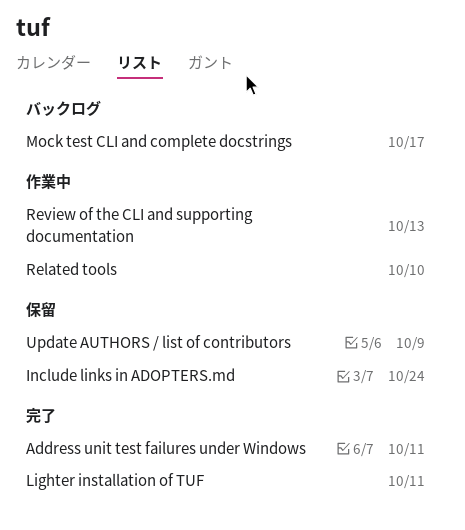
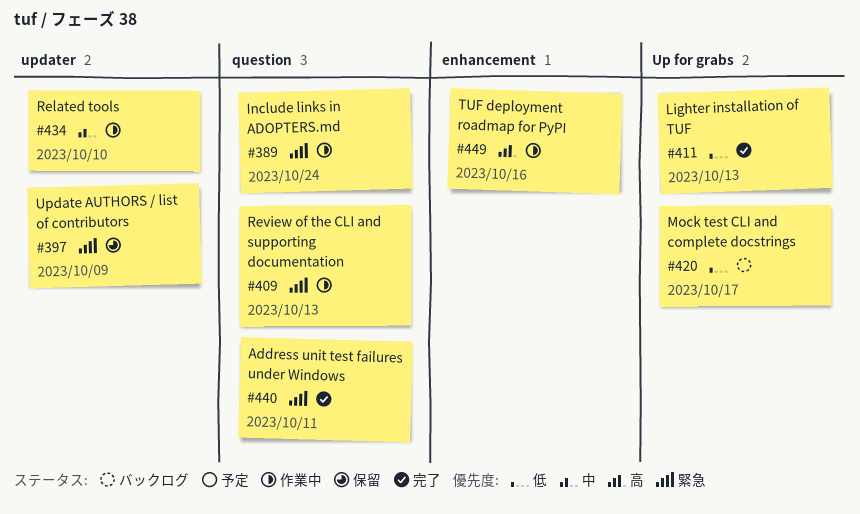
Include links in ADOPTERS.md, status: 保留 -> 作業中
Lighter installation of TUF, due: Oct 11 -> Oct 13
TUF deployment roadmap for PyPI: none -> present

